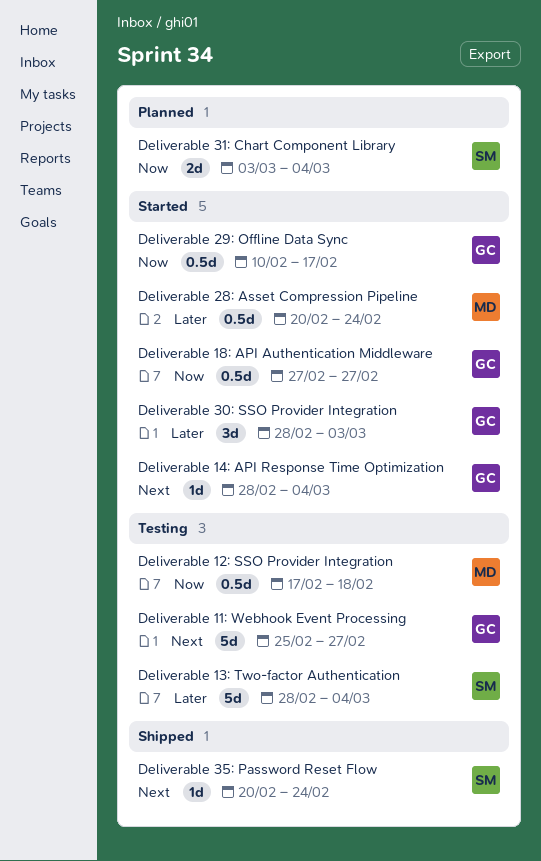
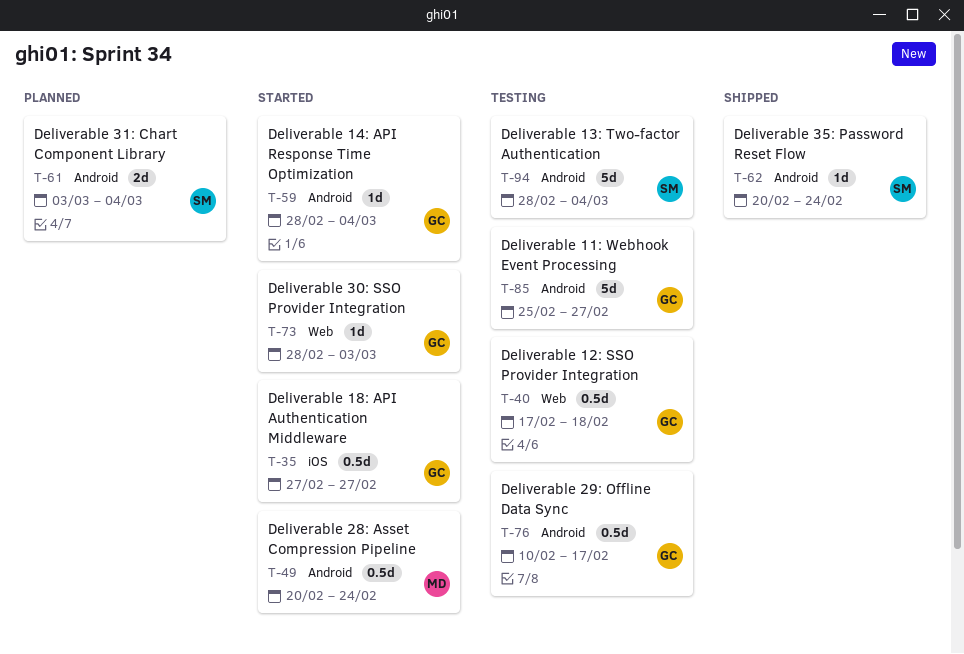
Deliverable 12: SSO Provider Integration, owner: MD -> GC
Deliverable 29: Offline Data Sync, status: Started -> Testing
Deliverable 30: SSO Provider Integration, estimate: 3d -> 1d

